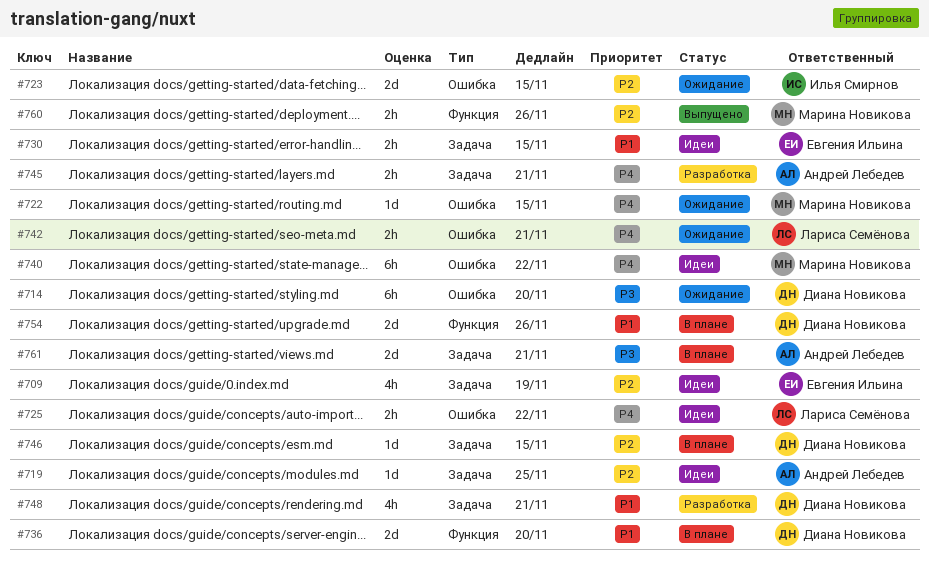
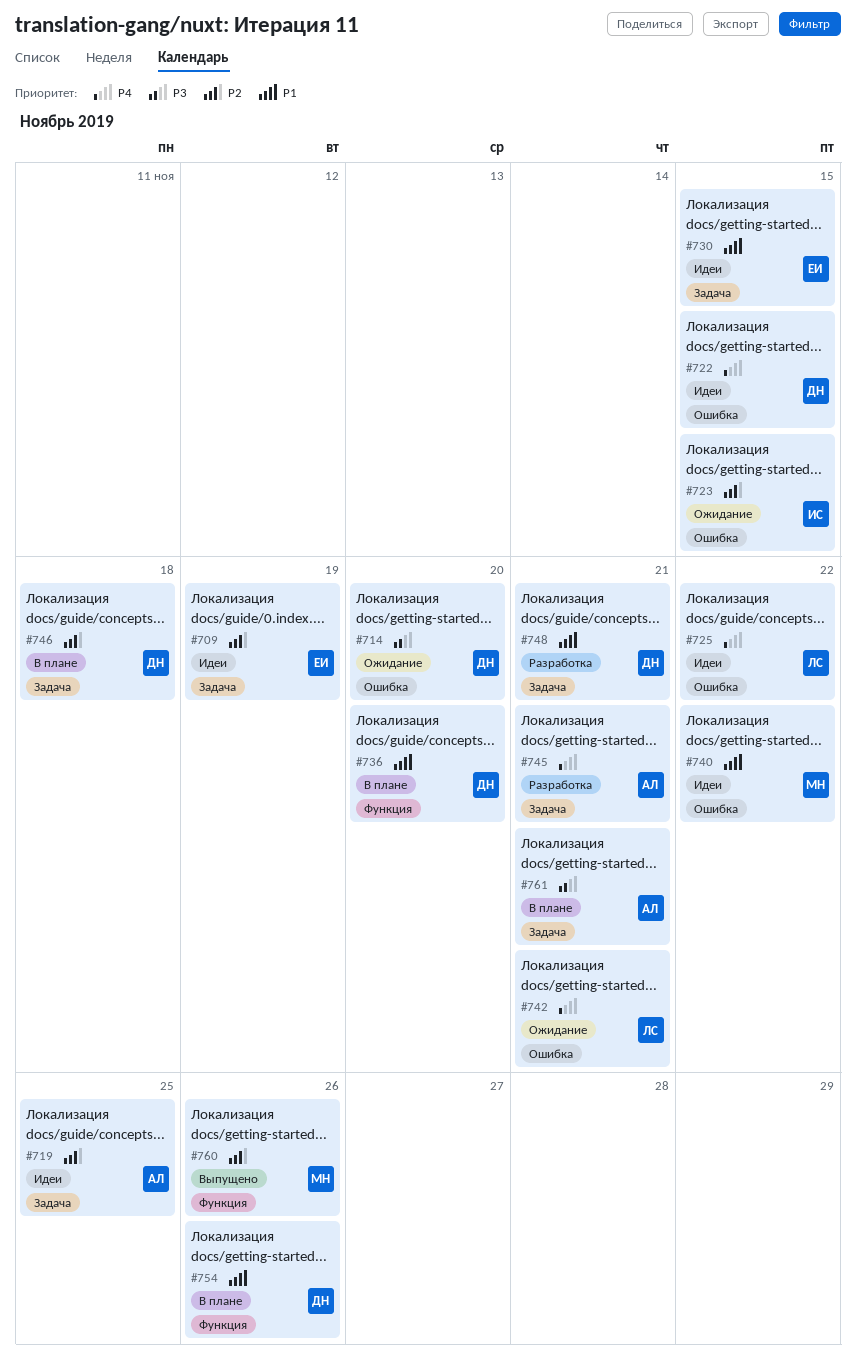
#722, status: Ожидание -> Идеи
#722, owner: Марина Новикова -> Диана Новикова
#740, priority: P4 -> P1
#746, due: Nov 15 -> Nov 18

